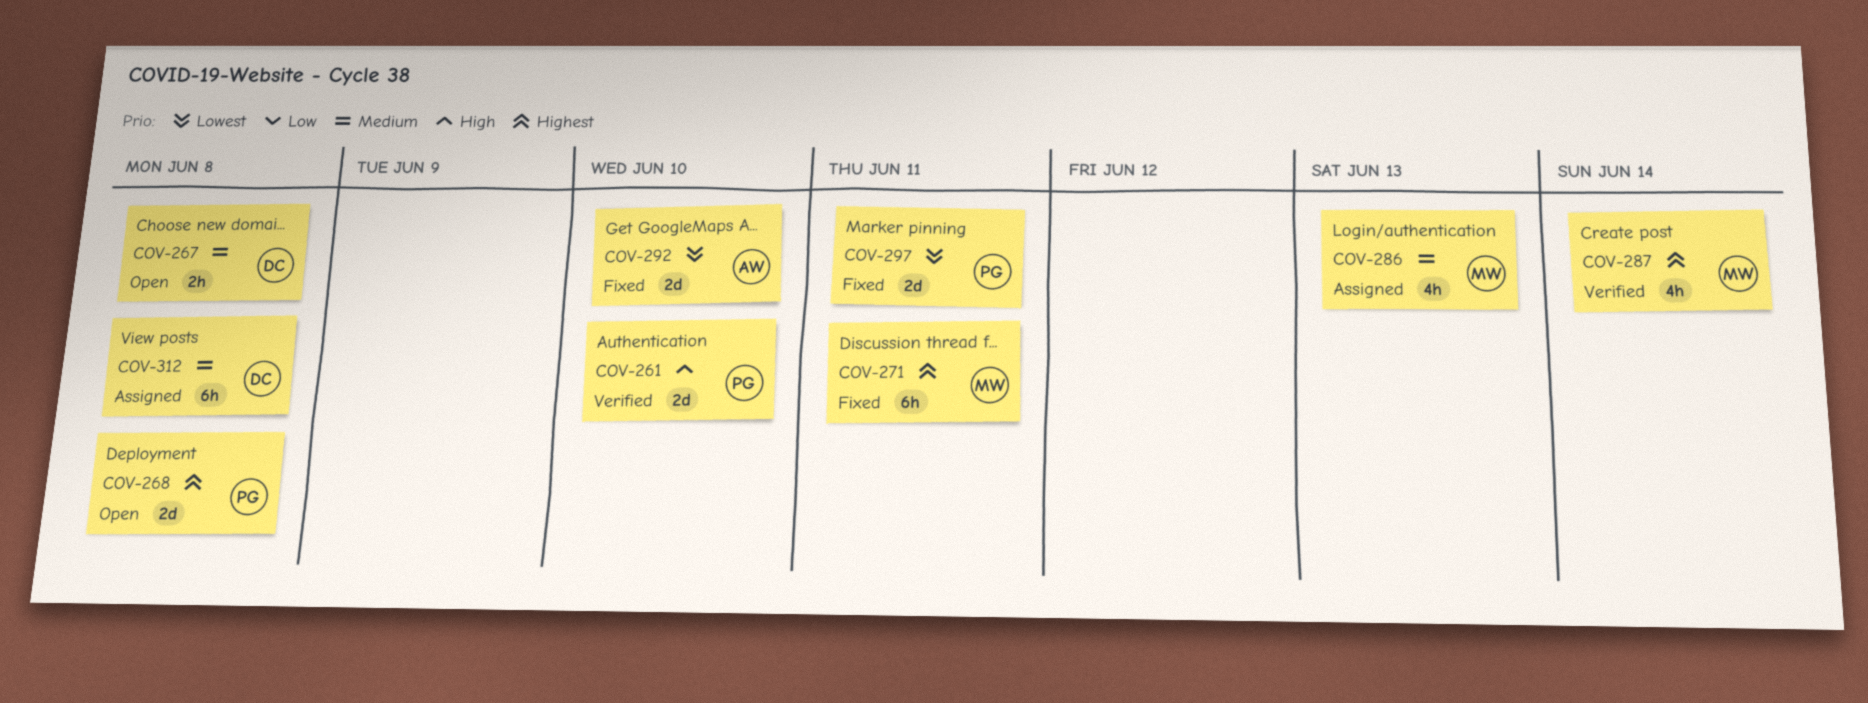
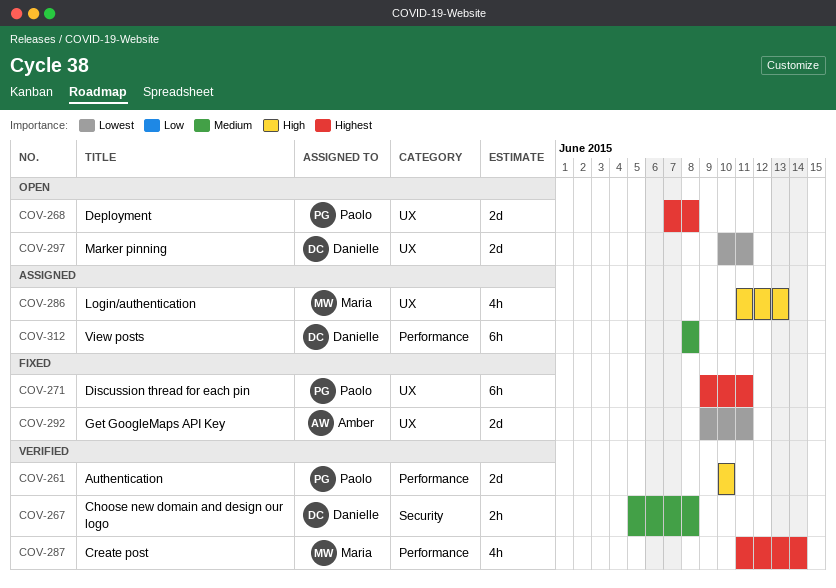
COV-267, status: Open -> Verified
COV-271, owner: Maria -> Paolo
COV-286, priority: Medium -> High
COV-292, due: Jun 10 -> Jun 11
COV-297, status: Fixed -> Open
COV-297, owner: Paolo -> Danielle

